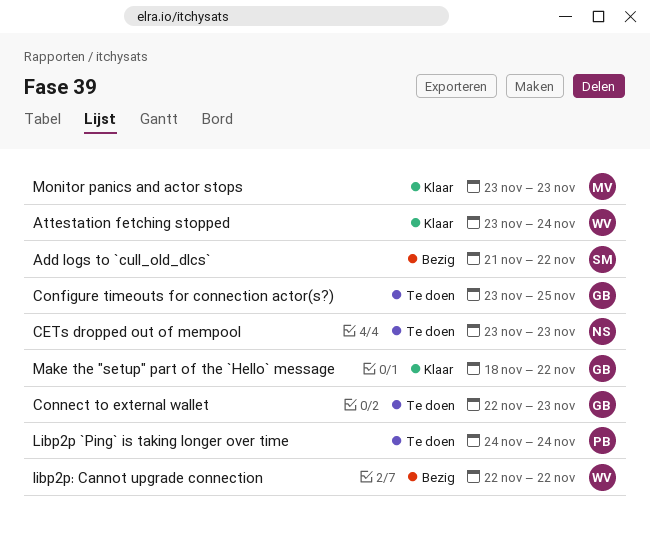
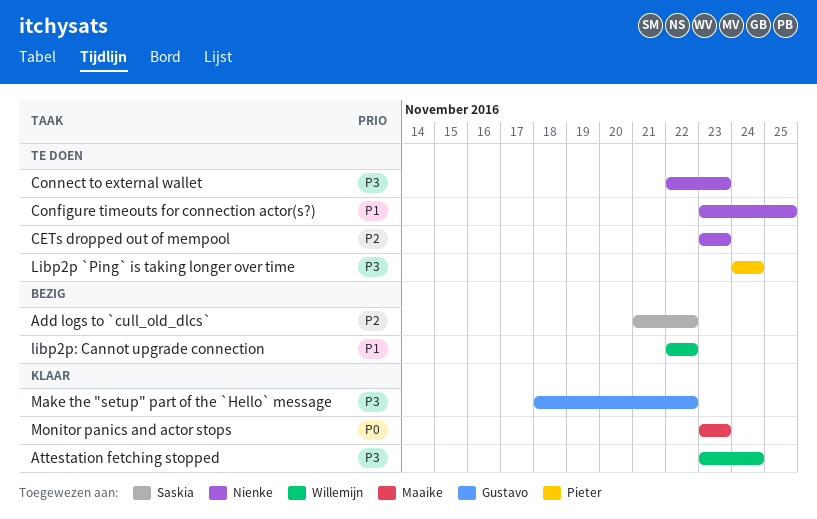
Configure timeouts for connection actor(s?), owner: Gustavo -> Nienke
Connect to external wallet, owner: Gustavo -> Nienke

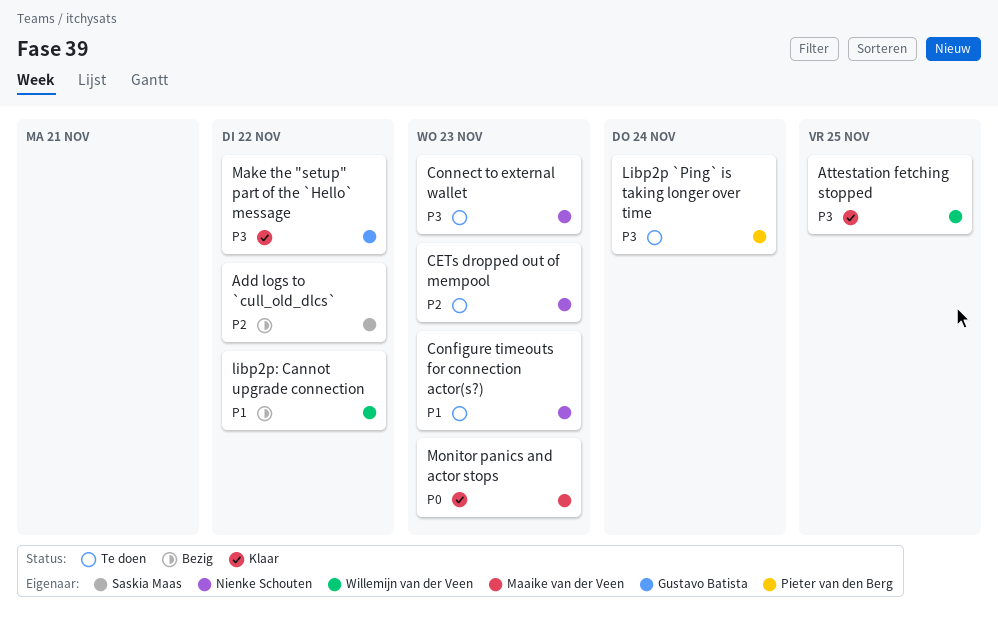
Attestation fetching stopped, due: Nov 24 -> Nov 25
Configure timeouts for connection actor(s?), due: Nov 25 -> Nov 23

